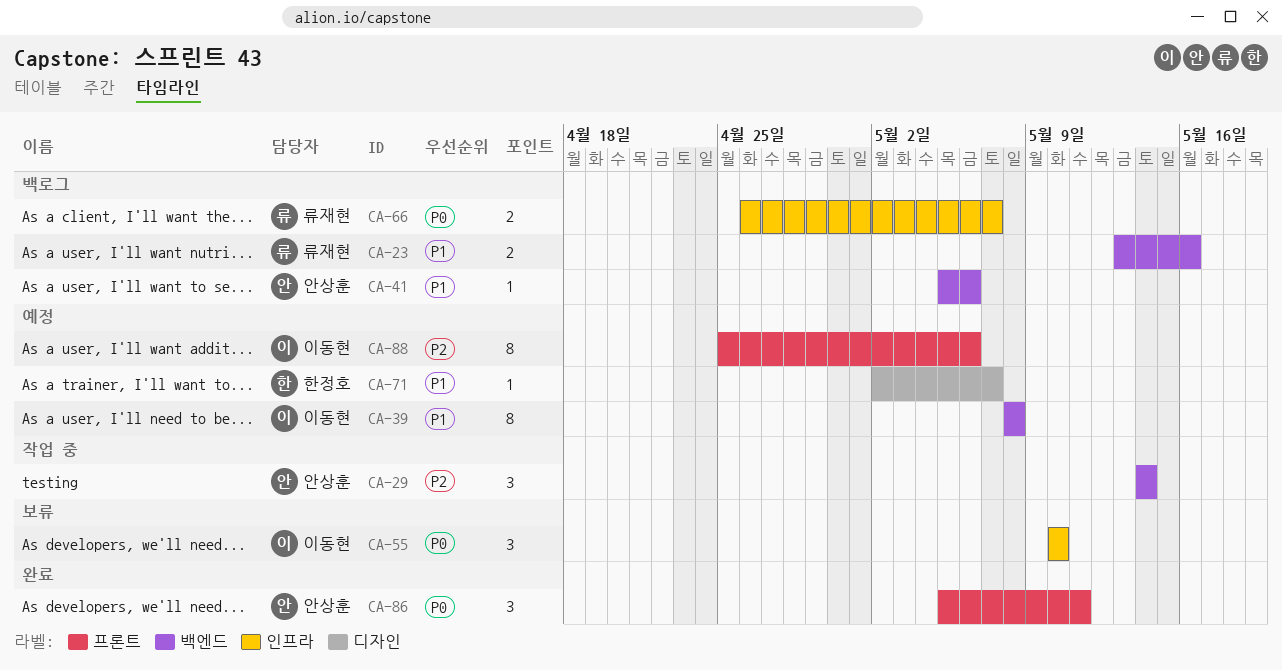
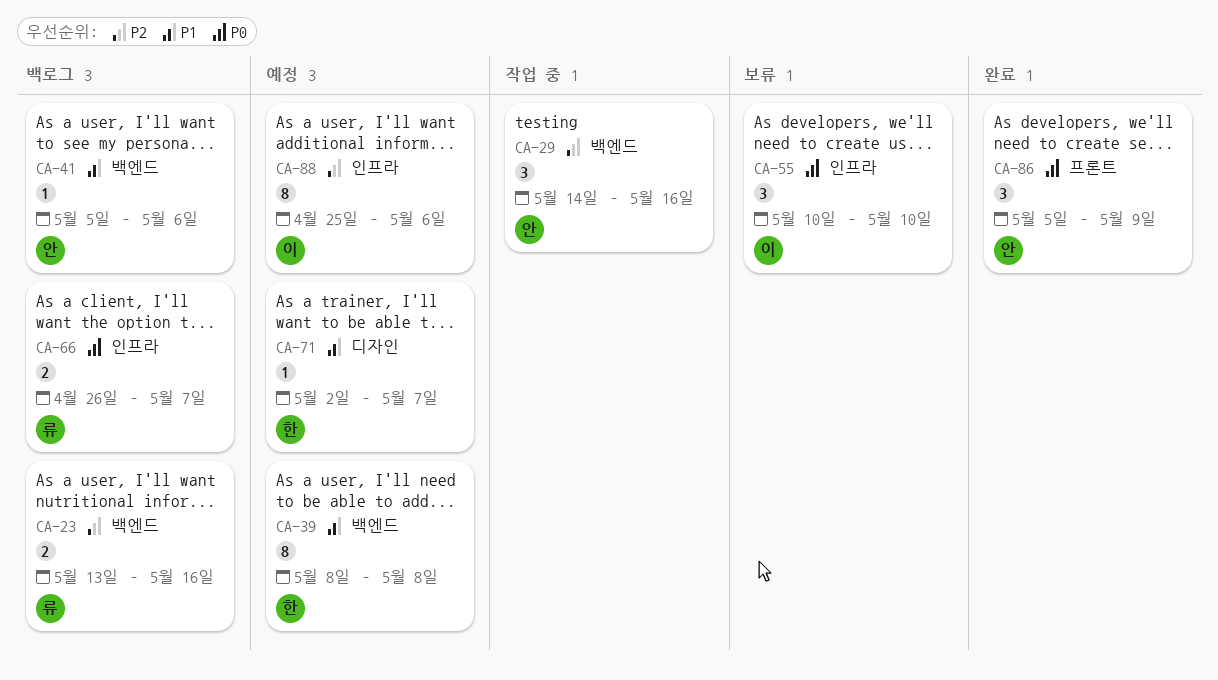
CA-23, priority: P1 -> P2
CA-29, due: May 14 -> May 16
CA-39, owner: 이동현 -> 한정호
CA-86, due: May 11 -> May 9
CA-88, label: 프론트 -> 인프라

